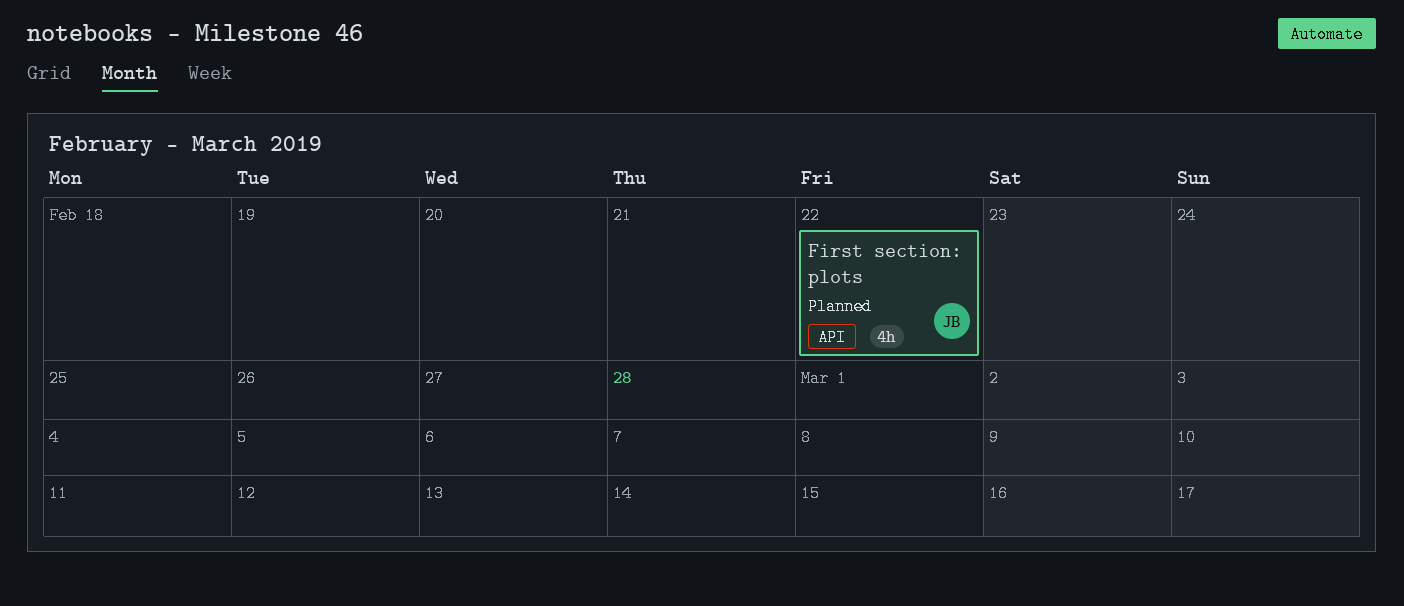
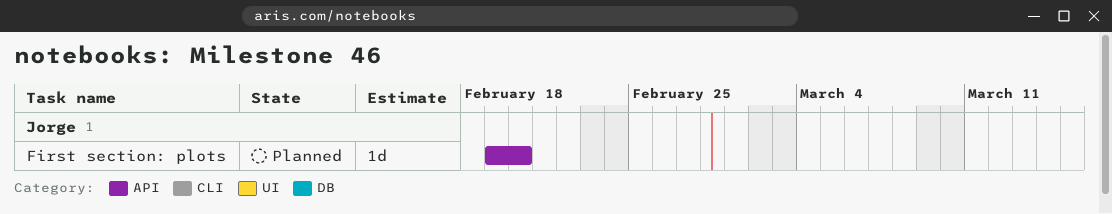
First section: plots, estimate: 4h -> 1d
First section: plots, due: Feb 22 -> Feb 20

